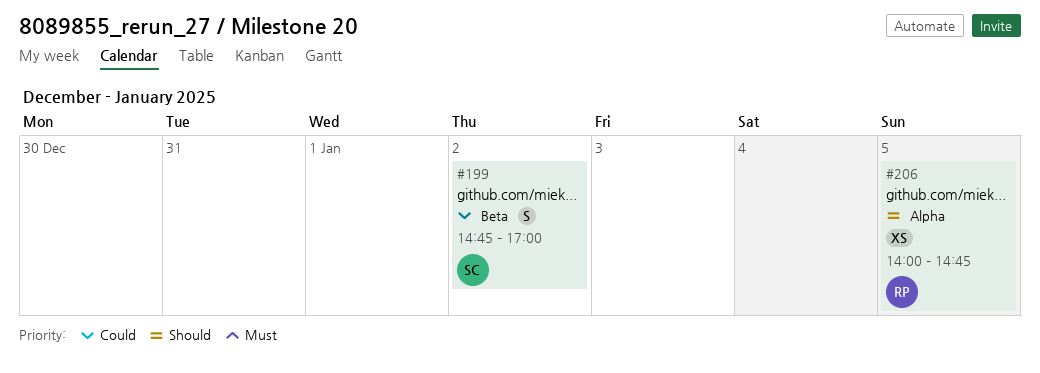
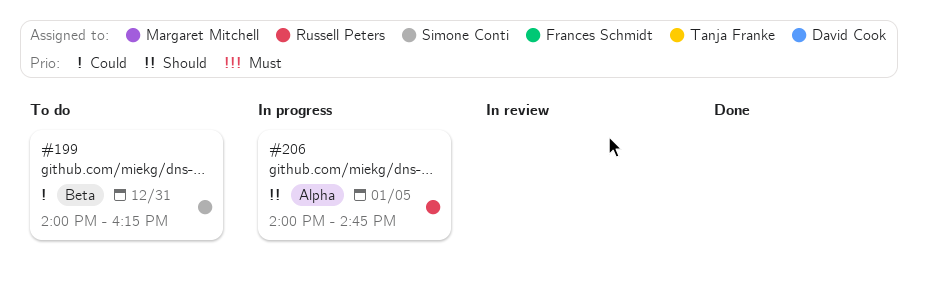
#199, day: Jan 2 -> Dec 31
#199, begins: 14:45 -> 14:00
#199, ends: 17:00 -> 16:15

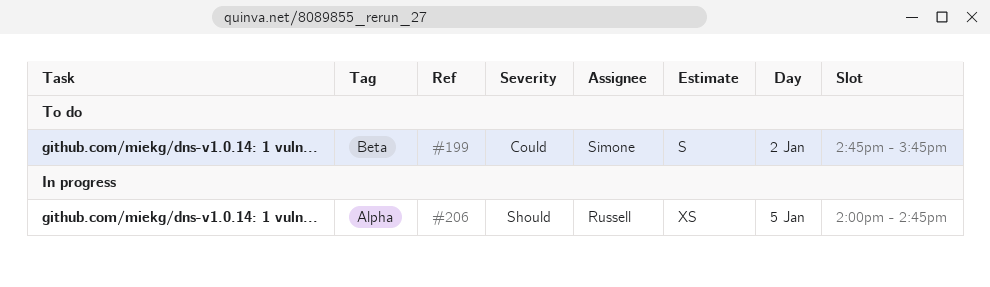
#199, day: Dec 31 -> Jan 2
#199, begins: 14:00 -> 14:45
#199, ends: 16:15 -> 15:45

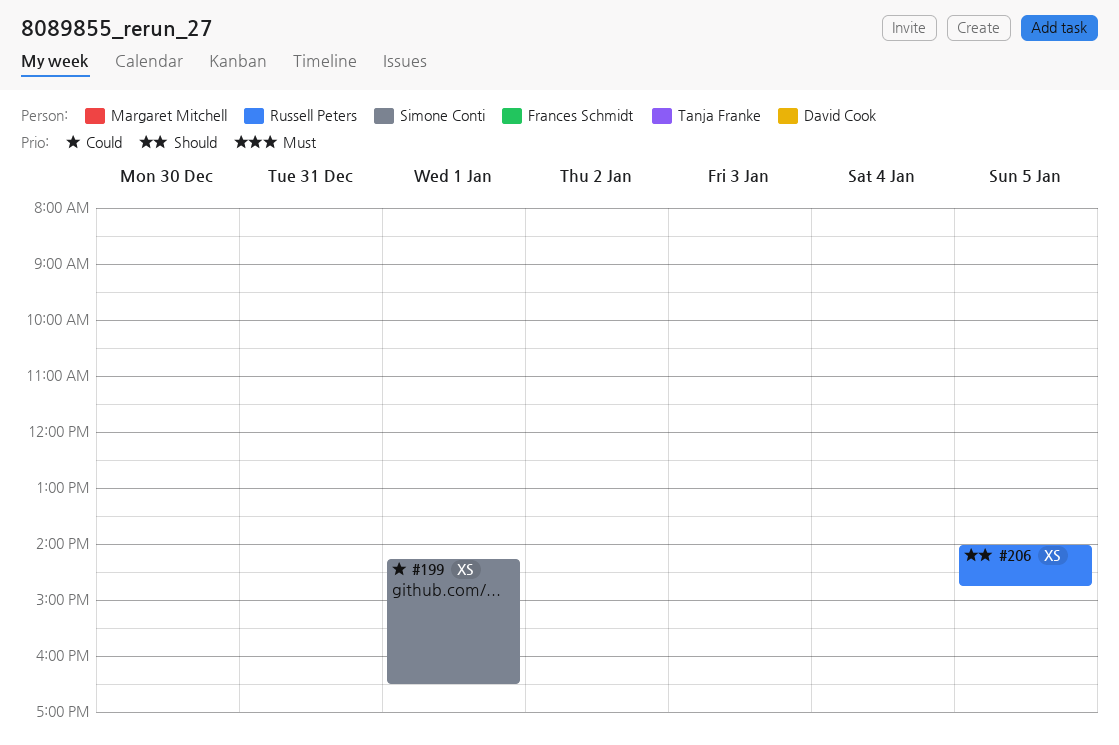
#199, estimate: S -> XS
#199, day: Jan 2 -> Jan 1
#199, begins: 14:45 -> 14:15
#199, ends: 15:45 -> 16:30

